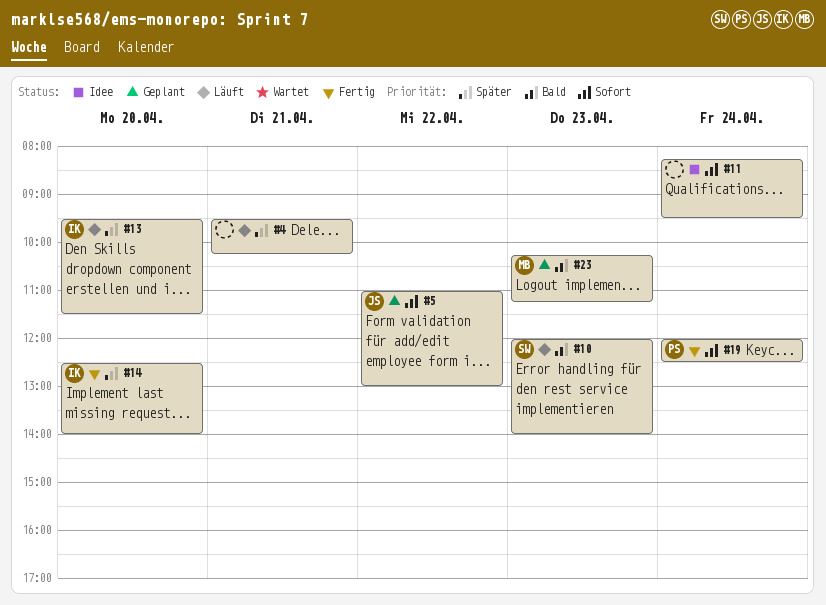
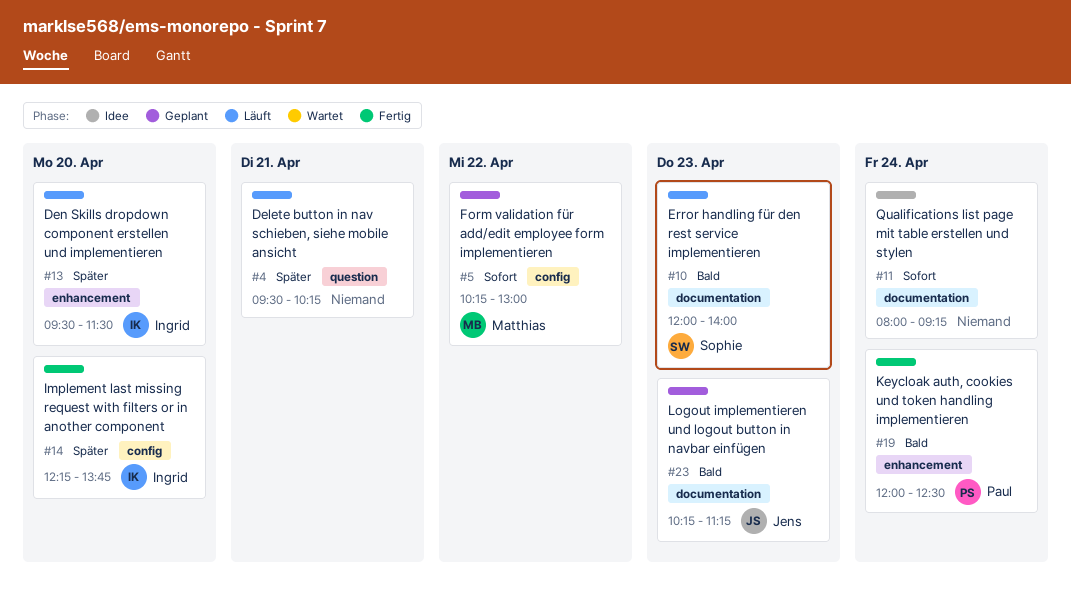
#5, owner: Jens -> Matthias
#5, begins: 11:00 -> 10:15
#11, begins: 08:15 -> 08:00
#11, ends: 09:30 -> 09:15
#14, begins: 12:30 -> 12:15
#14, ends: 14:00 -> 13:45
#19, priority: Sofort -> Bald
#23, owner: Matthias -> Jens

